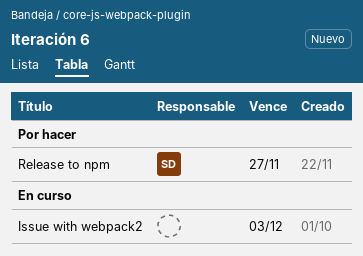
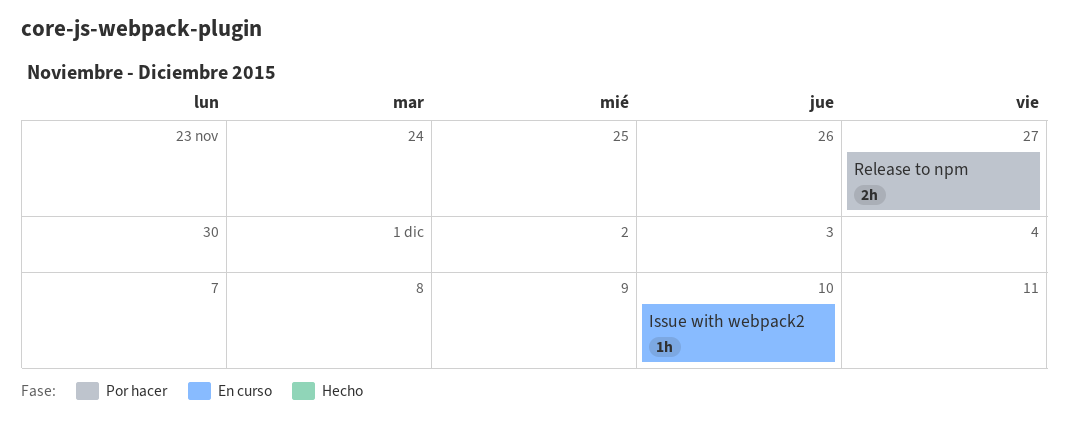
Issue with webpack2, due: Dec 3 -> Dec 10

